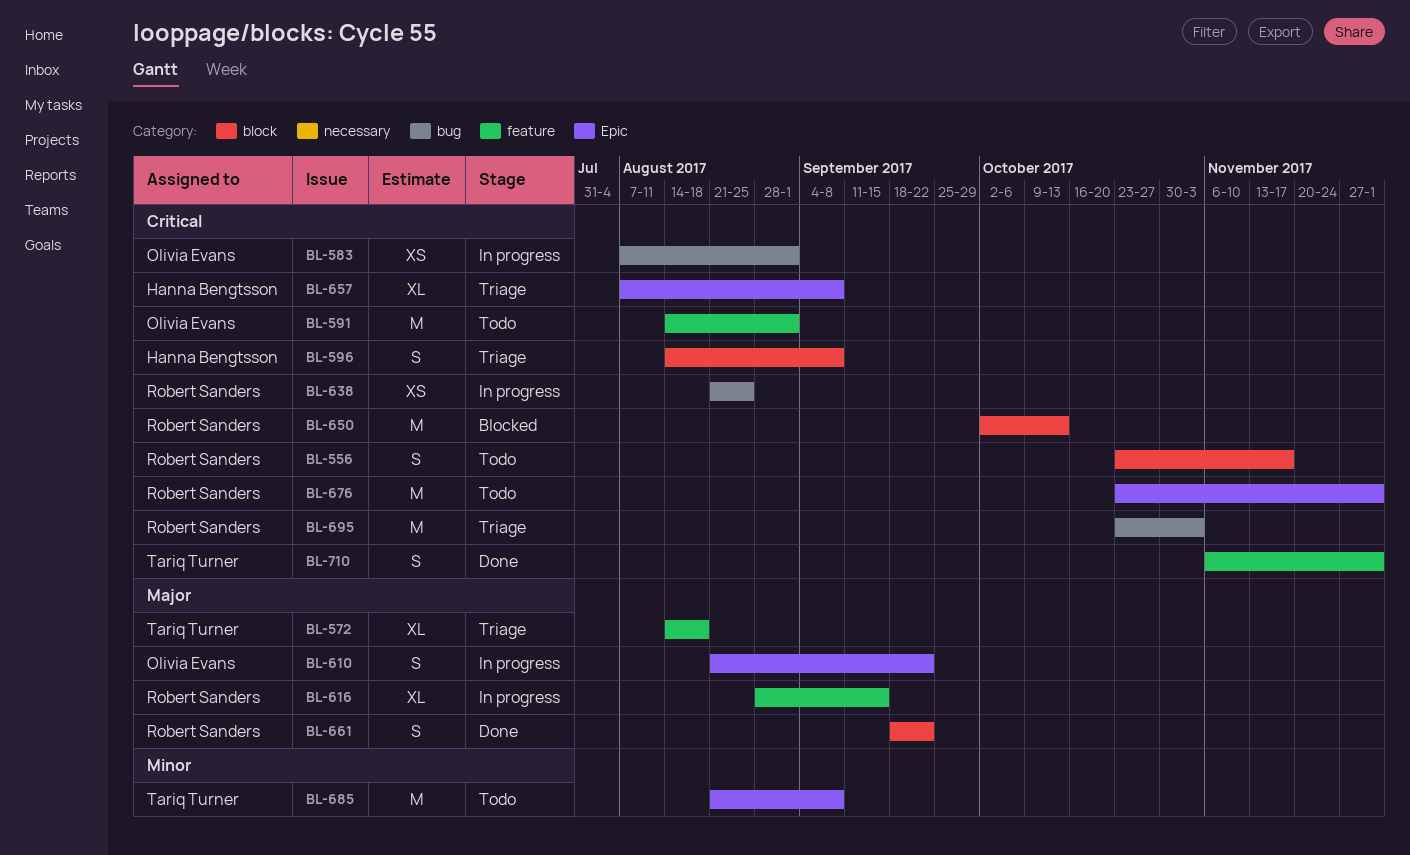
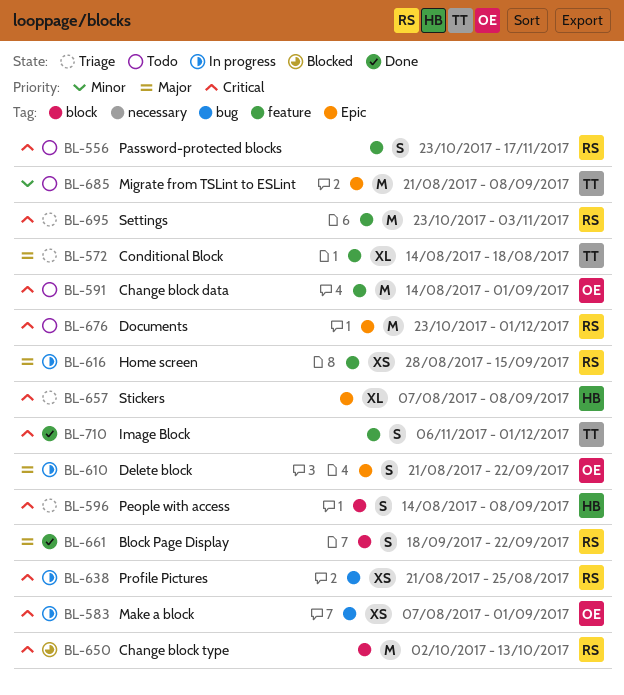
BL-556, label: block -> feature
BL-616, estimate: XL -> XS
BL-695, label: bug -> feature

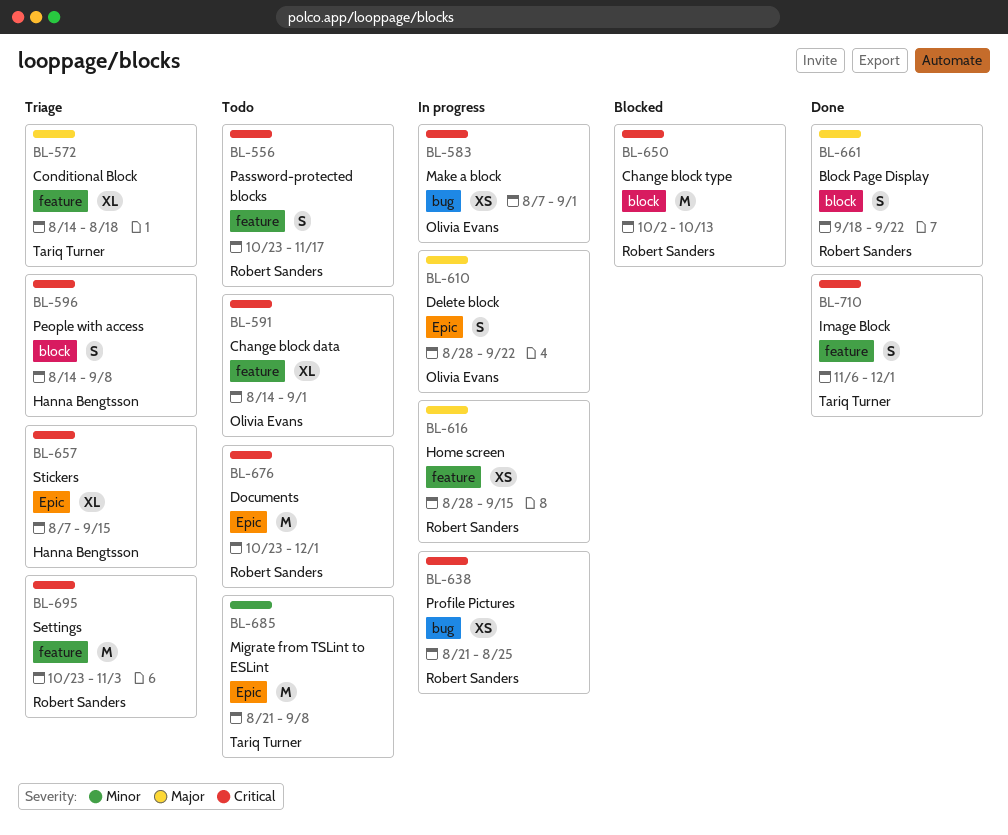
BL-591, estimate: M -> XL
BL-610, start: Aug 21 -> Aug 28
BL-657, due: Sep 8 -> Sep 15

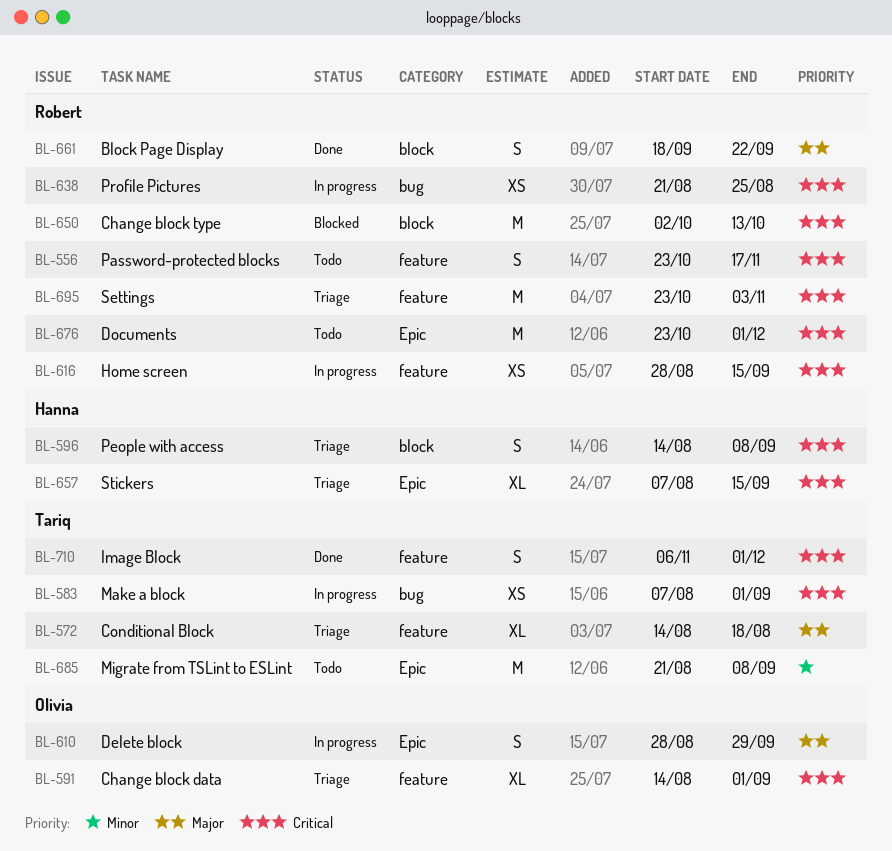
BL-583, owner: Olivia Evans -> Tariq Turner
BL-591, status: Todo -> Triage
BL-610, due: Sep 22 -> Sep 29
BL-616, priority: Major -> Critical

